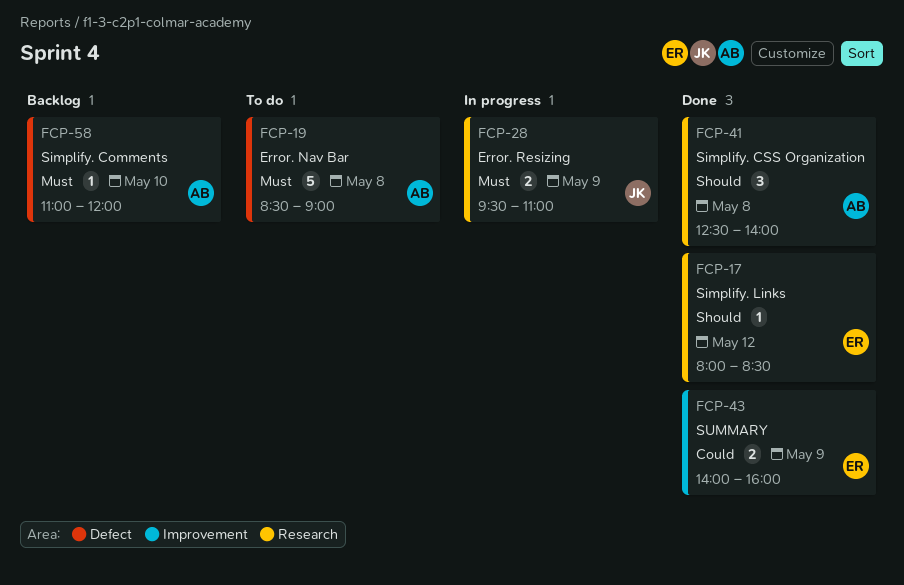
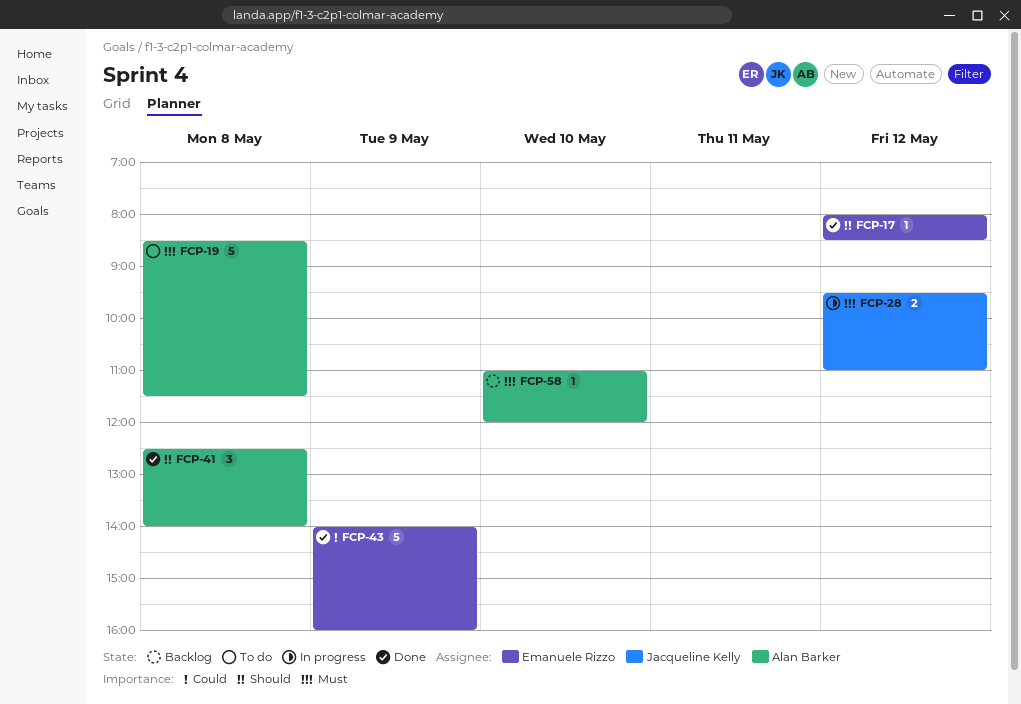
FCP-19, ends: 09:00 -> 11:30
FCP-28, day: May 9 -> May 12
FCP-43, estimate: 2 -> 5

